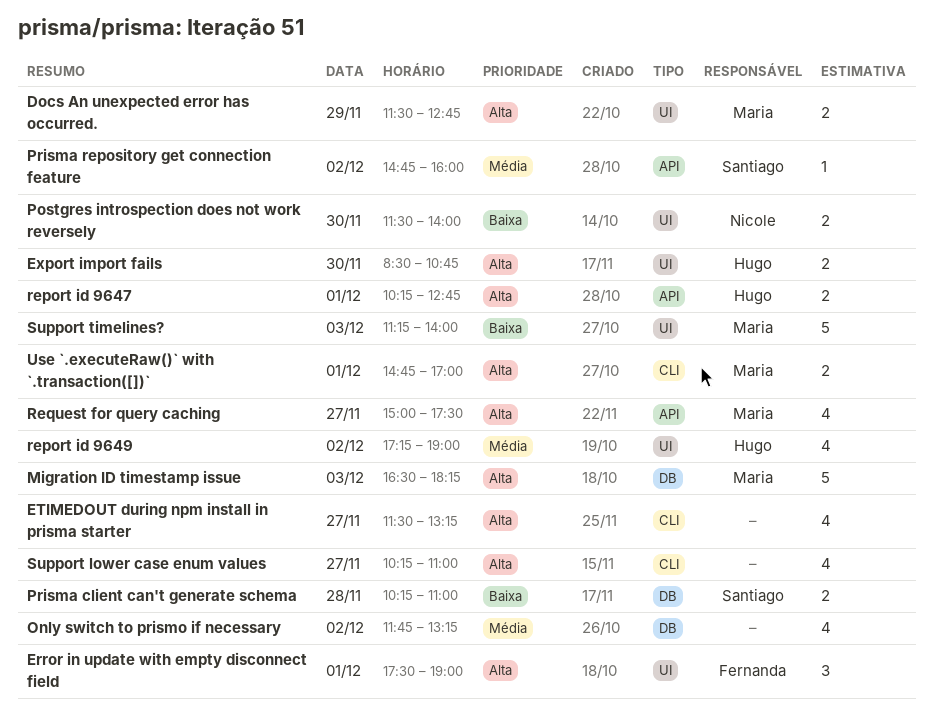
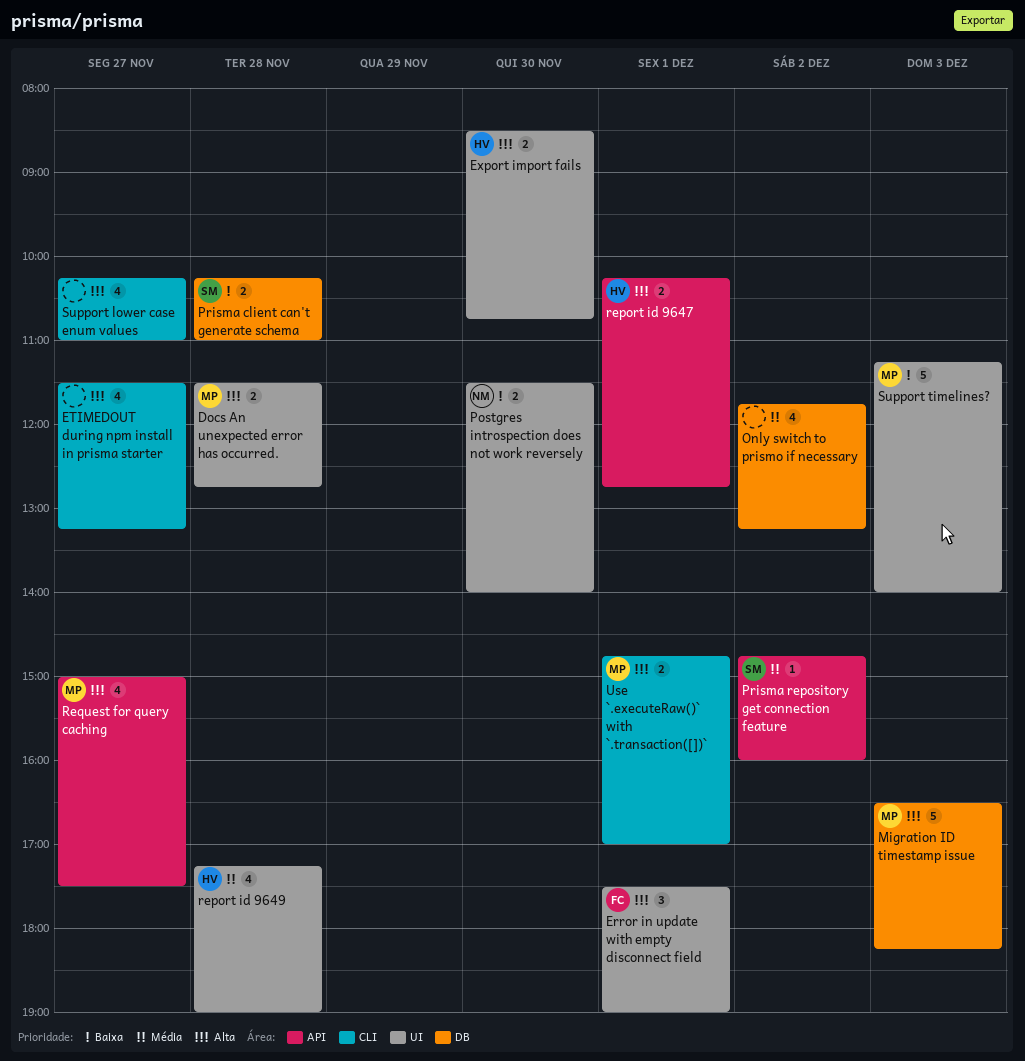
Docs An unexpected error has occurred., day: Nov 29 -> Nov 28
report id 9649, day: Dec 2 -> Nov 28

